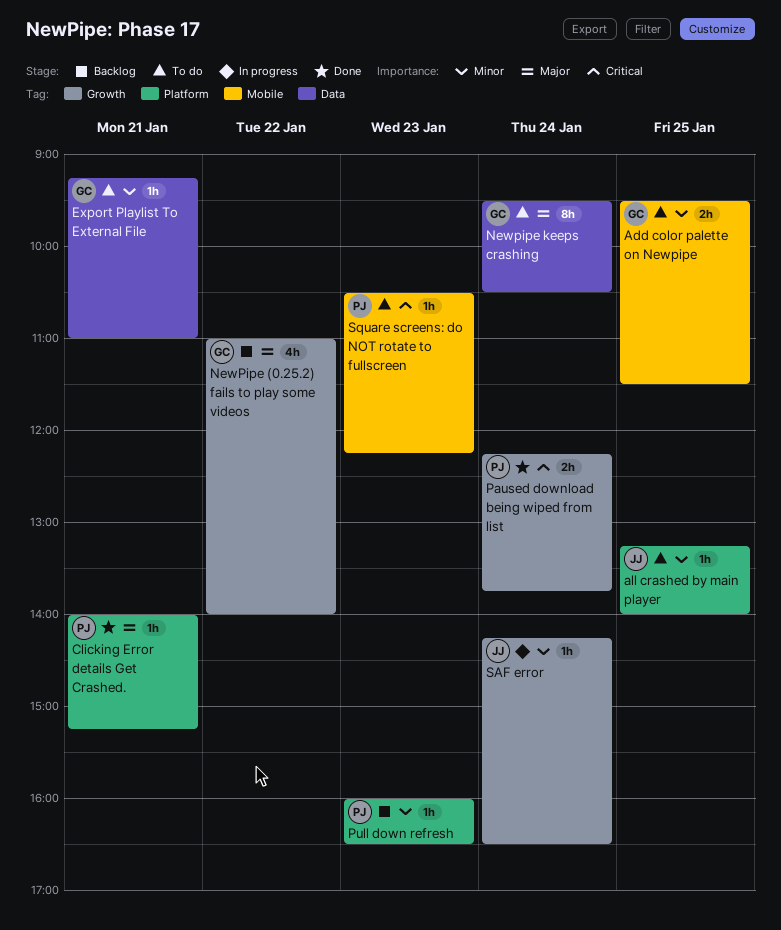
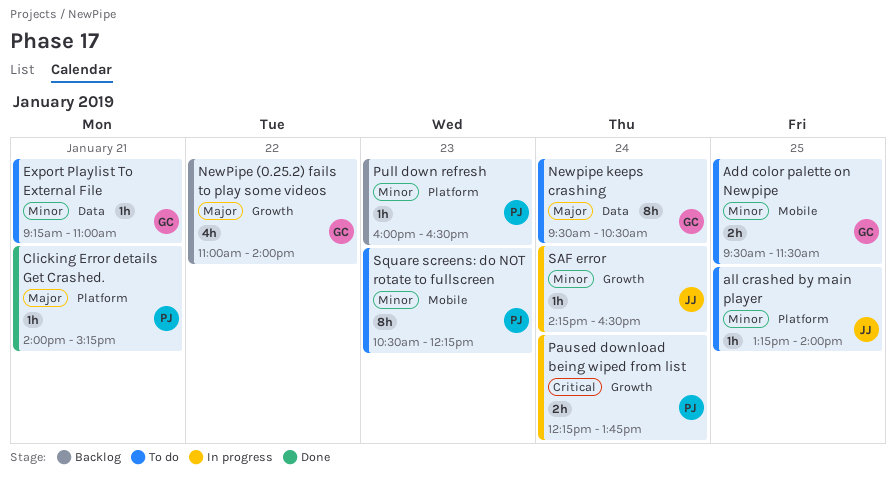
Paused download being wiped from list, status: Done -> In progress
Square screens: do NOT rotate to fullscreen, priority: Critical -> Minor
Square screens: do NOT rotate to fullscreen, estimate: 1h -> 8h

